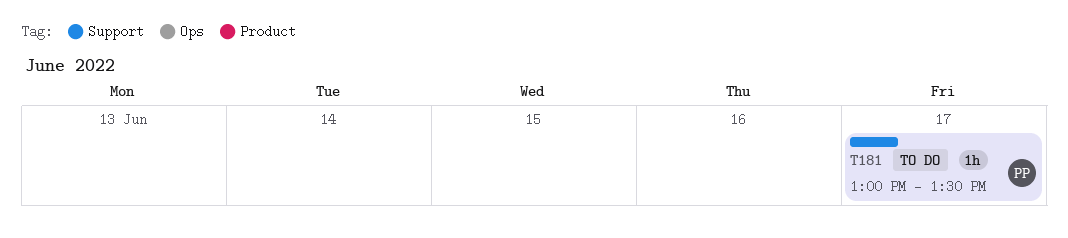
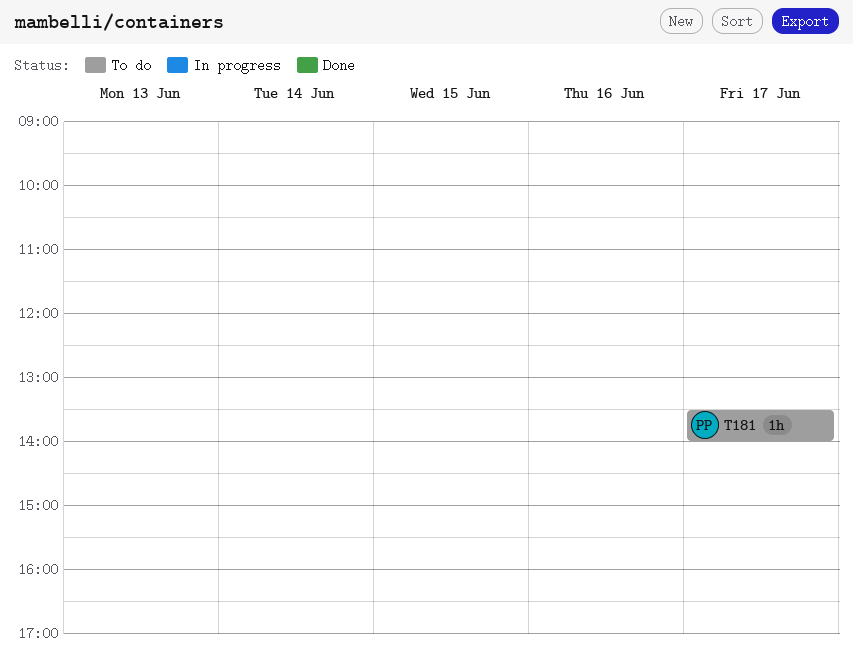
T181, begins: 13:00 -> 13:30
T181, ends: 13:30 -> 14:00

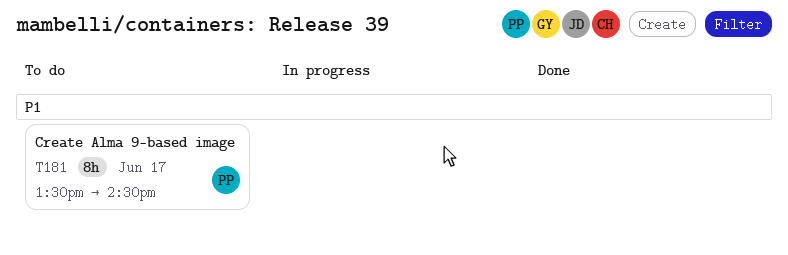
T181, estimate: 1h -> 8h
T181, ends: 14:00 -> 14:30

